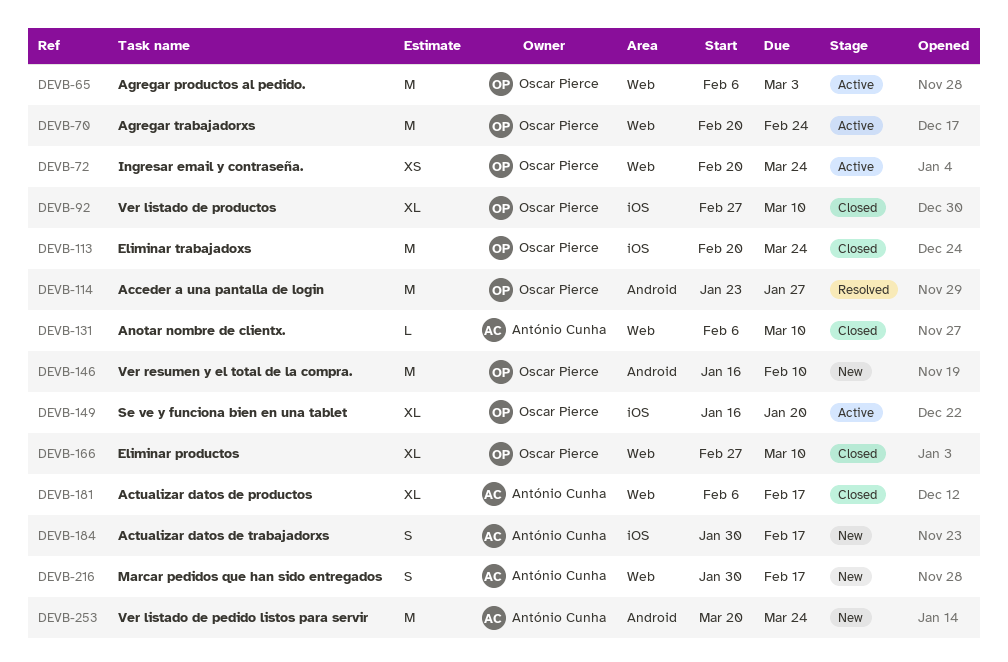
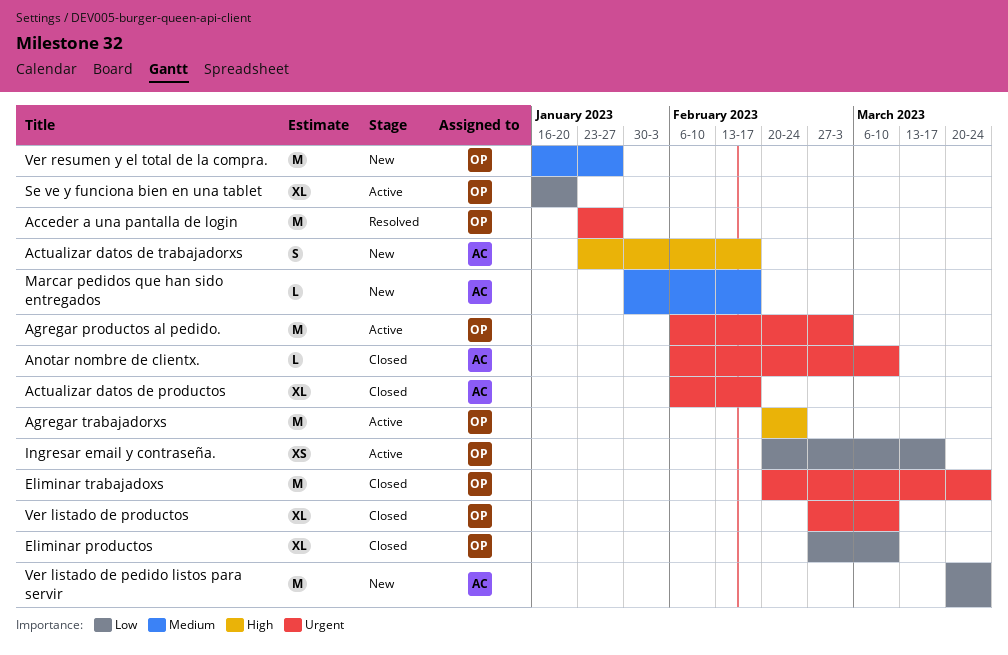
Actualizar datos de trabajadorxs, start: Jan 30 -> Jan 23
Ingresar email y contraseña., due: Mar 24 -> Mar 17
Marcar pedidos que han sido entregados, estimate: S -> L
Ver resumen y el total de la compra., due: Feb 10 -> Jan 27

